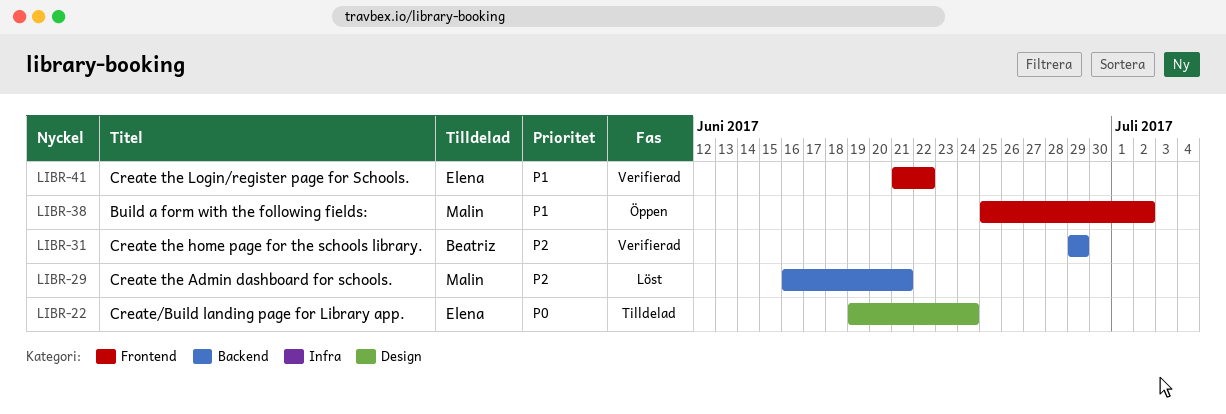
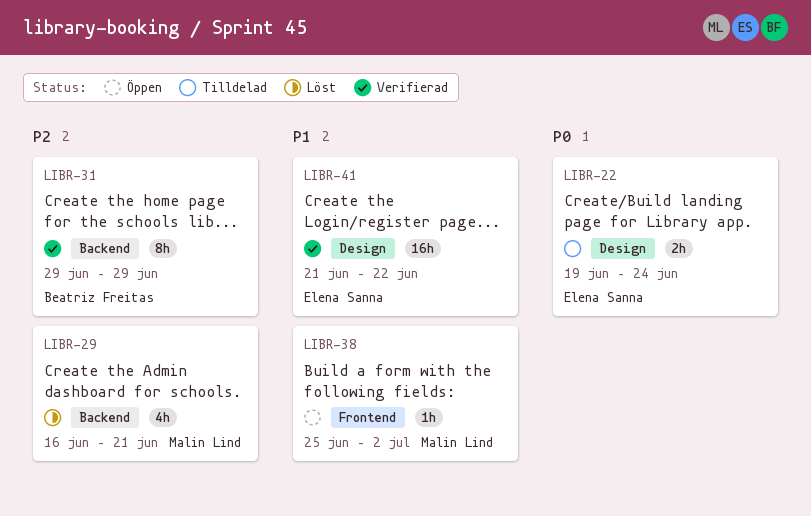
LIBR-41, label: Frontend -> Design

